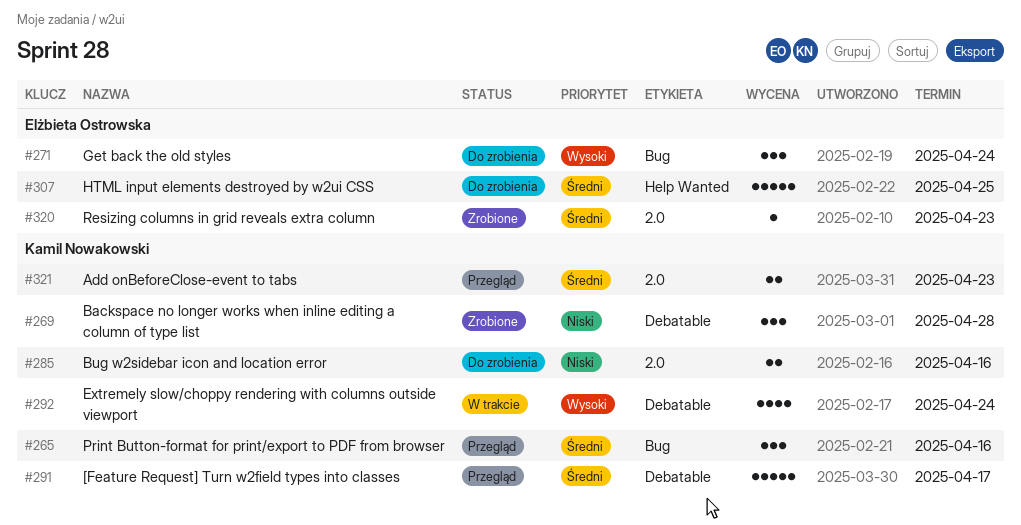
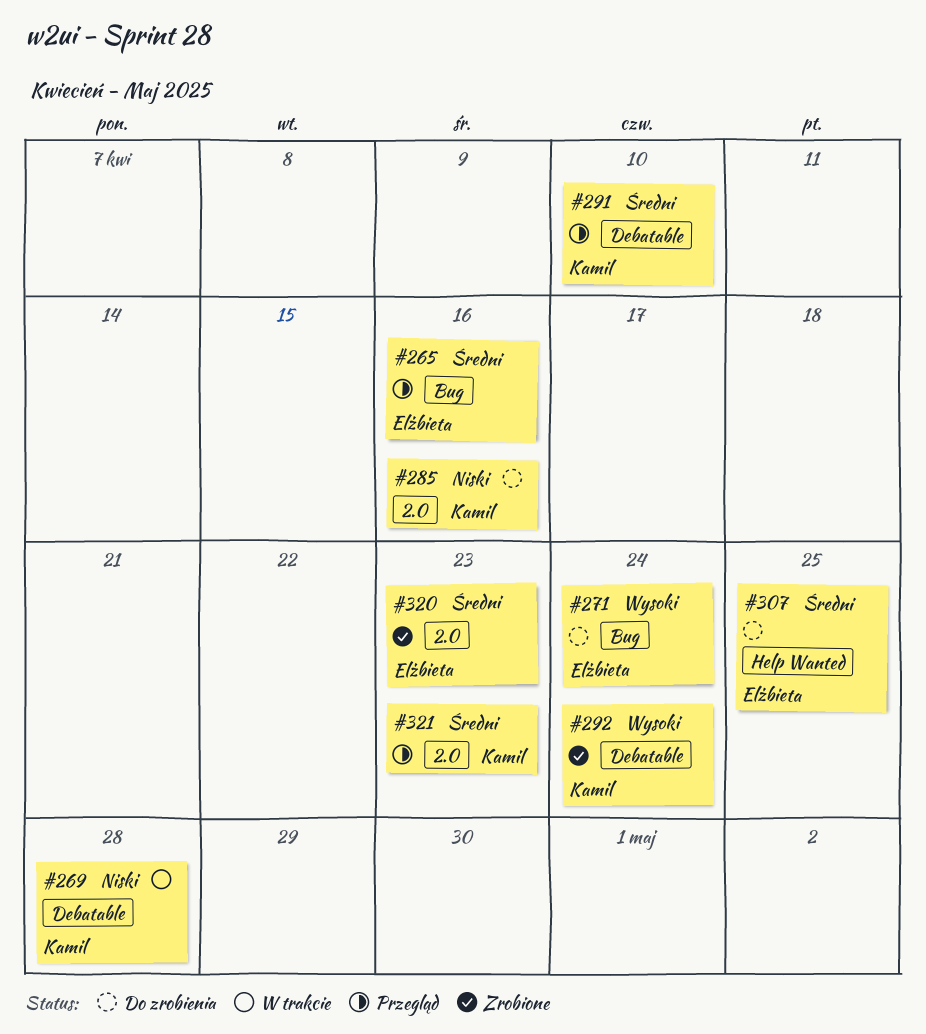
#265, owner: Kamil Nowakowski -> Elżbieta Ostrowska
#269, status: Zrobione -> W trakcie
#291, due: Apr 17 -> Apr 10
#292, status: W trakcie -> Zrobione

